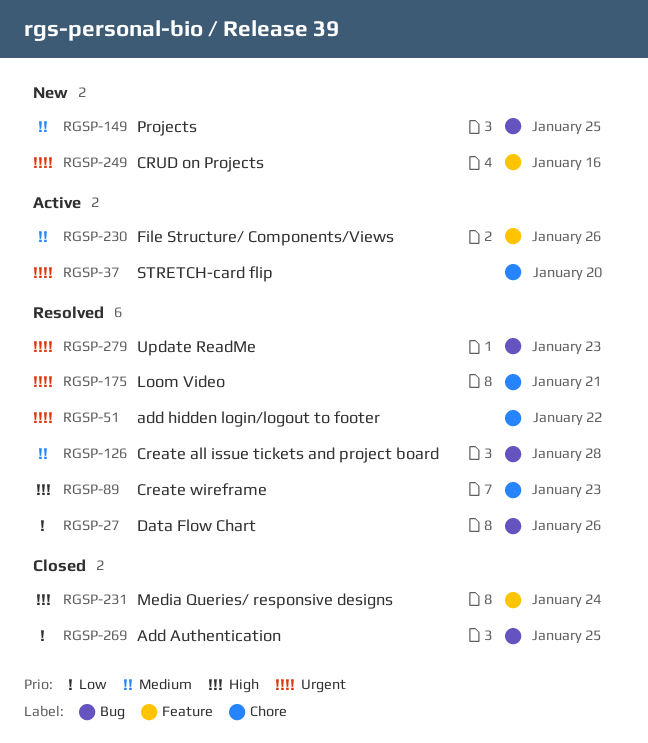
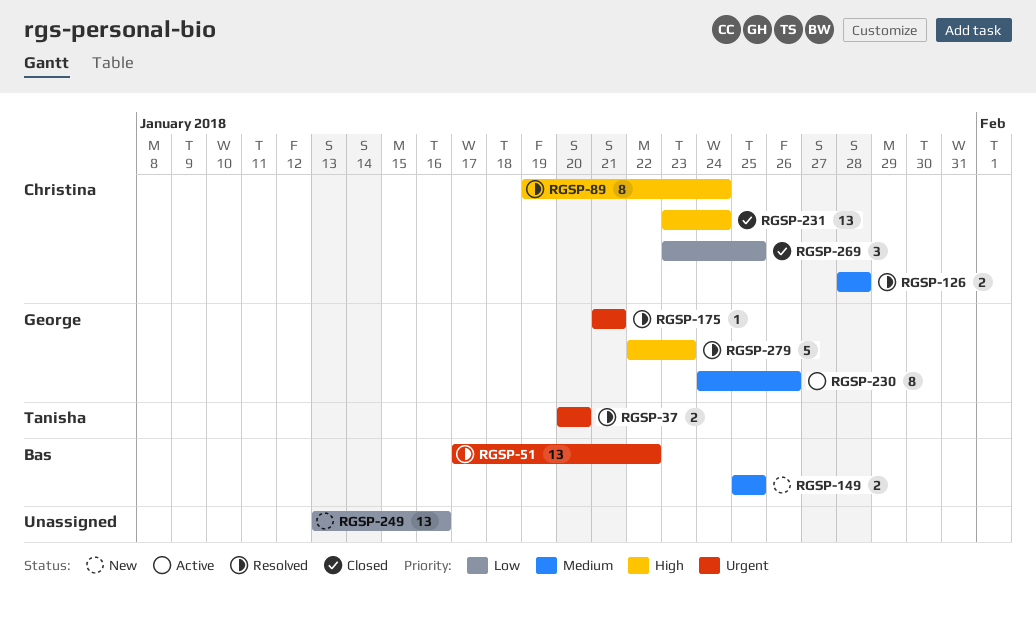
RGSP-27: present -> none
RGSP-37, status: Active -> Resolved
RGSP-89, due: Jan 23 -> Jan 24
RGSP-249, priority: Urgent -> Low
RGSP-279, priority: Urgent -> High

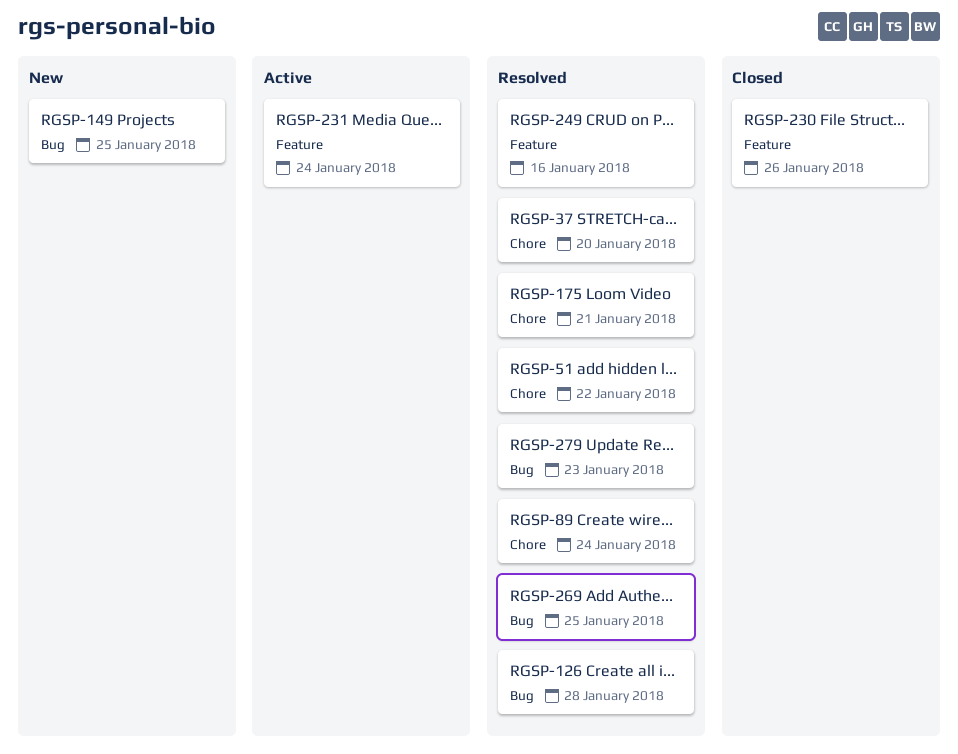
RGSP-230, status: Active -> Closed
RGSP-231, status: Closed -> Active
RGSP-249, status: New -> Resolved
RGSP-269, status: Closed -> Resolved

